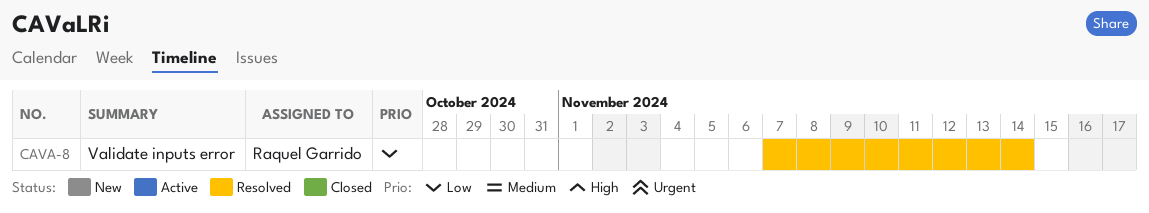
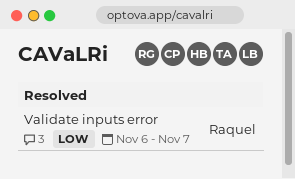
Validate inputs error, start: Nov 7 -> Nov 6
Validate inputs error, due: Nov 14 -> Nov 7

